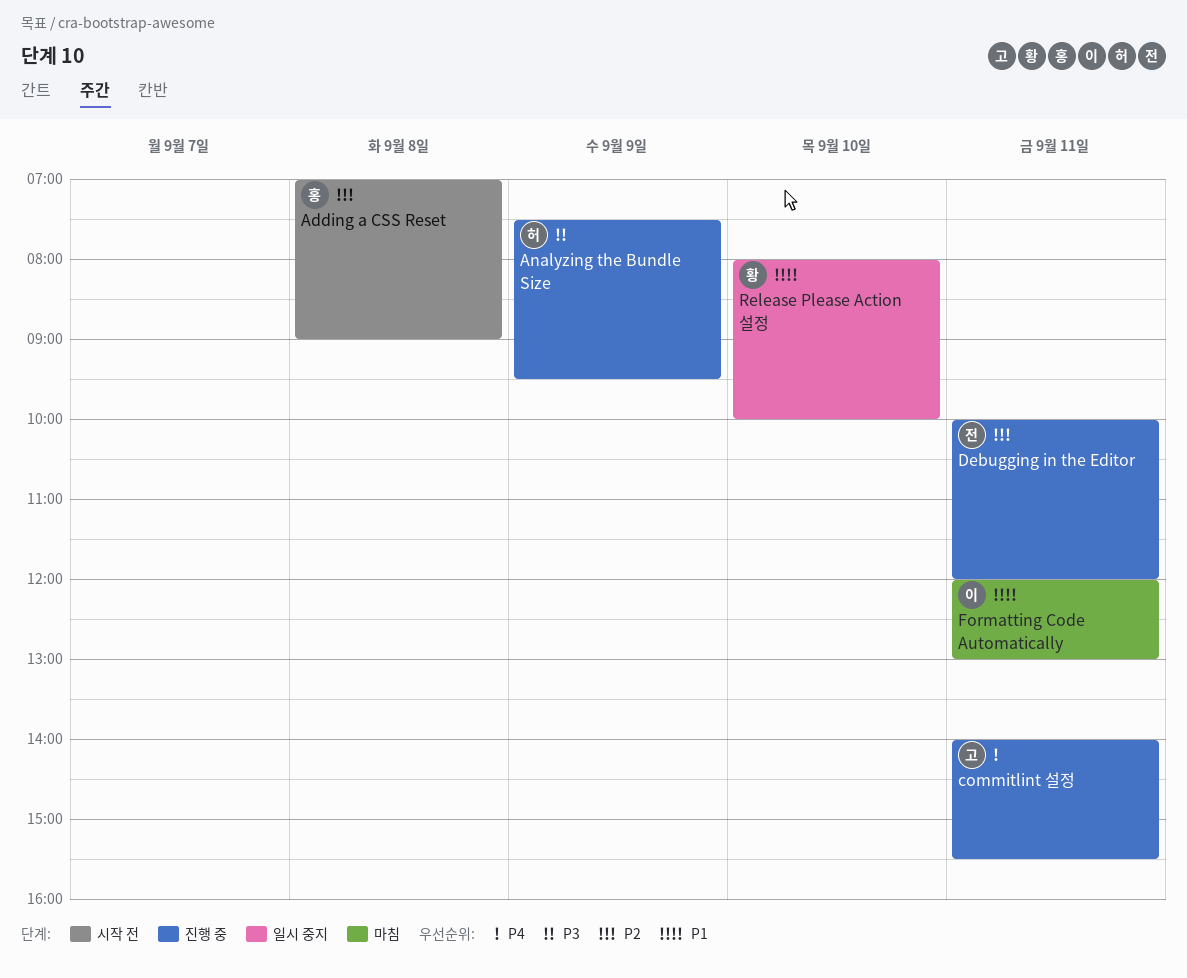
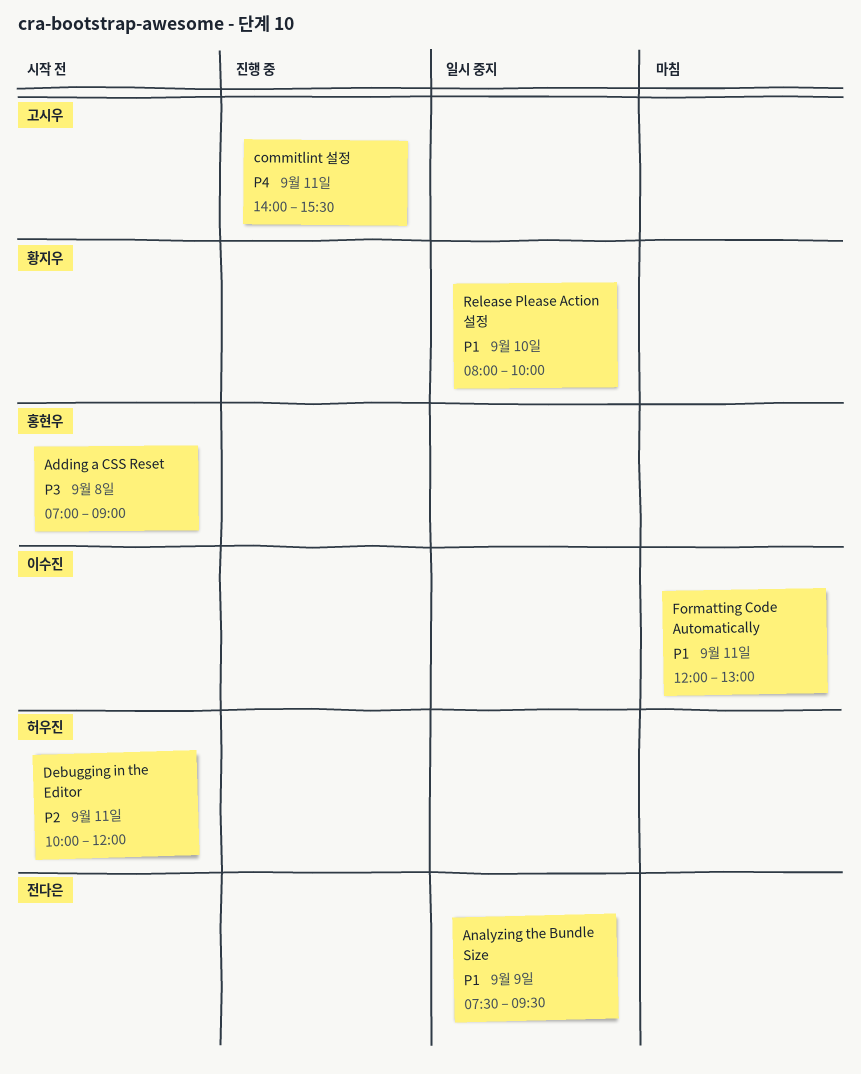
Adding a CSS Reset, priority: P2 -> P3
Analyzing the Bundle Size, status: 진행 중 -> 일시 중지
Analyzing the Bundle Size, owner: 허우진 -> 전다은
Analyzing the Bundle Size, priority: P3 -> P1
Debugging in the Editor, status: 진행 중 -> 시작 전
Debugging in the Editor, owner: 전다은 -> 허우진

